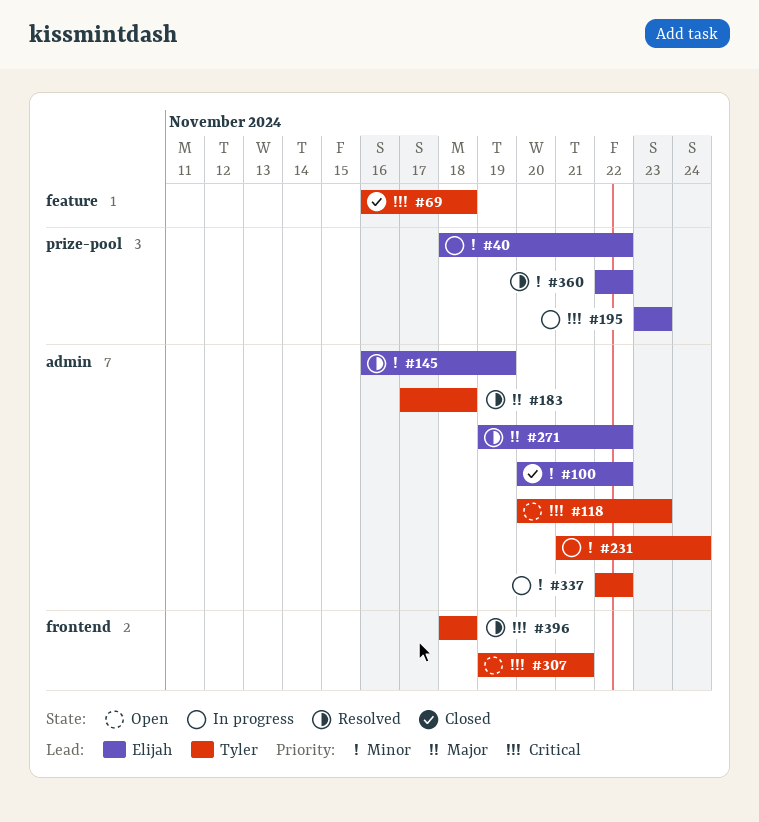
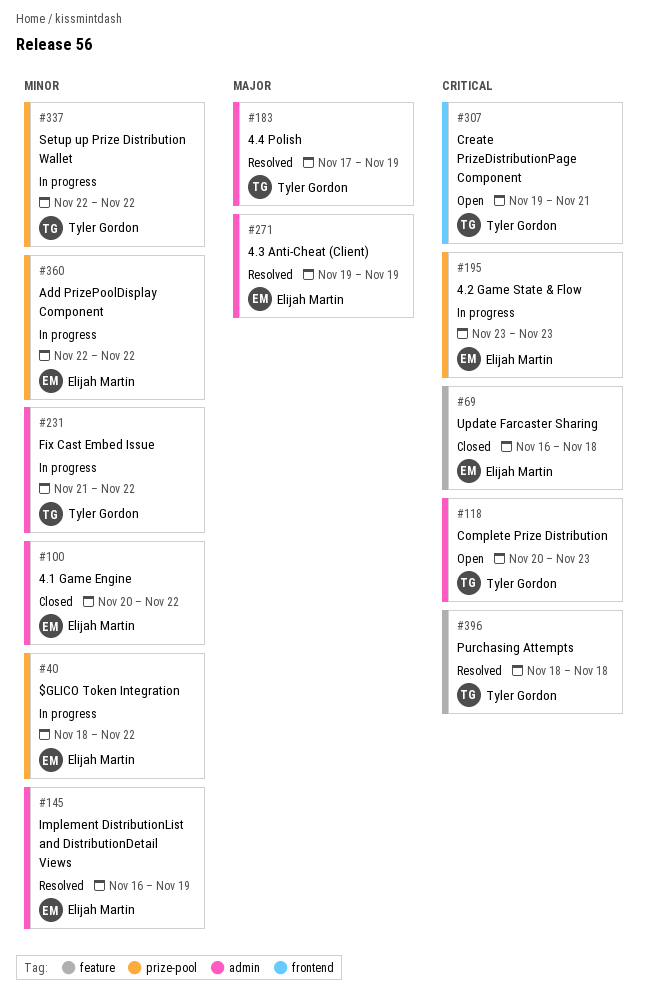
#69, owner: Tyler Gordon -> Elijah Martin
#183, due: Nov 18 -> Nov 19
#231, due: Nov 24 -> Nov 22
#271, due: Nov 22 -> Nov 19
#337, label: admin -> prize-pool
#360, status: Resolved -> In progress
#396, label: frontend -> feature

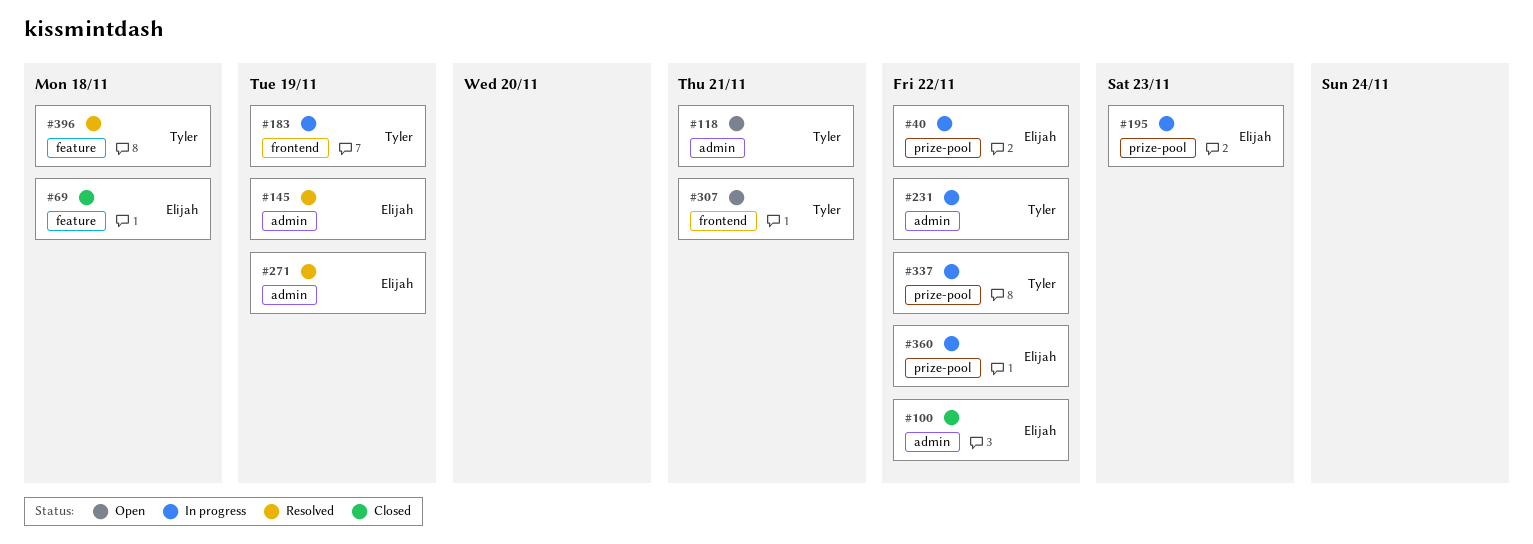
#118, due: Nov 23 -> Nov 21
#183, status: Resolved -> In progress
#183, label: admin -> frontend

